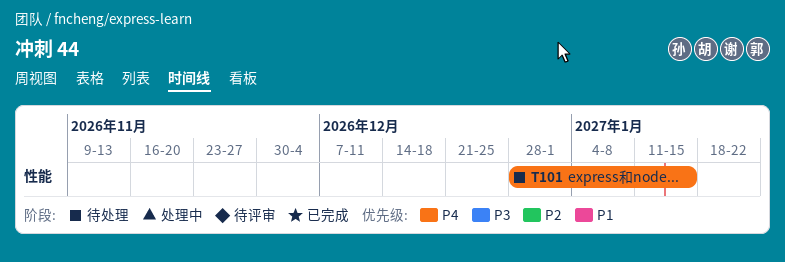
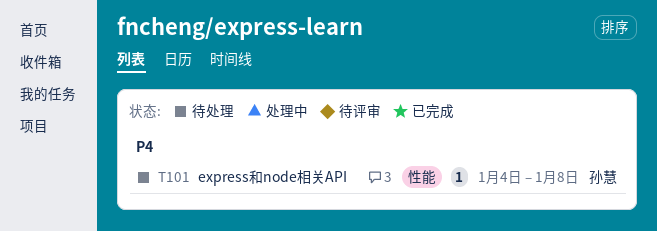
T101, start: Dec 28 -> Jan 4
T101, due: Jan 15 -> Jan 8

